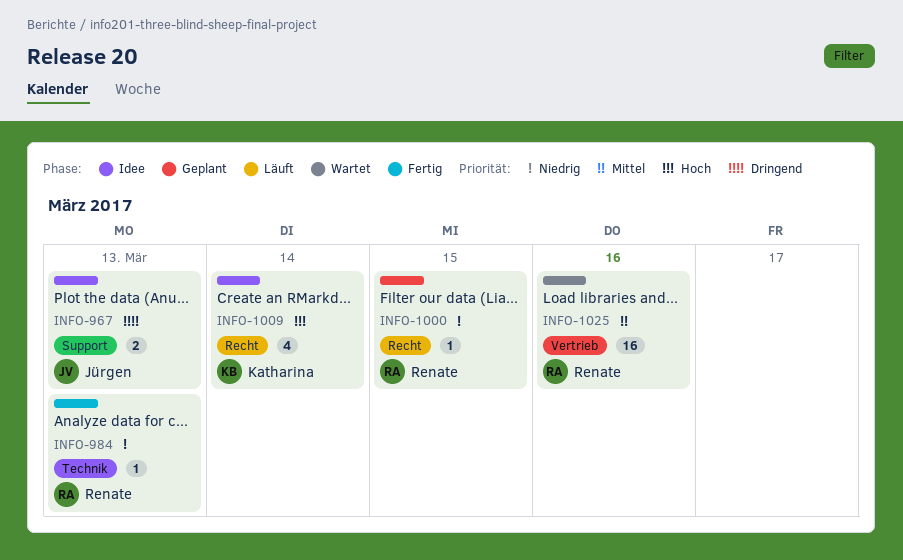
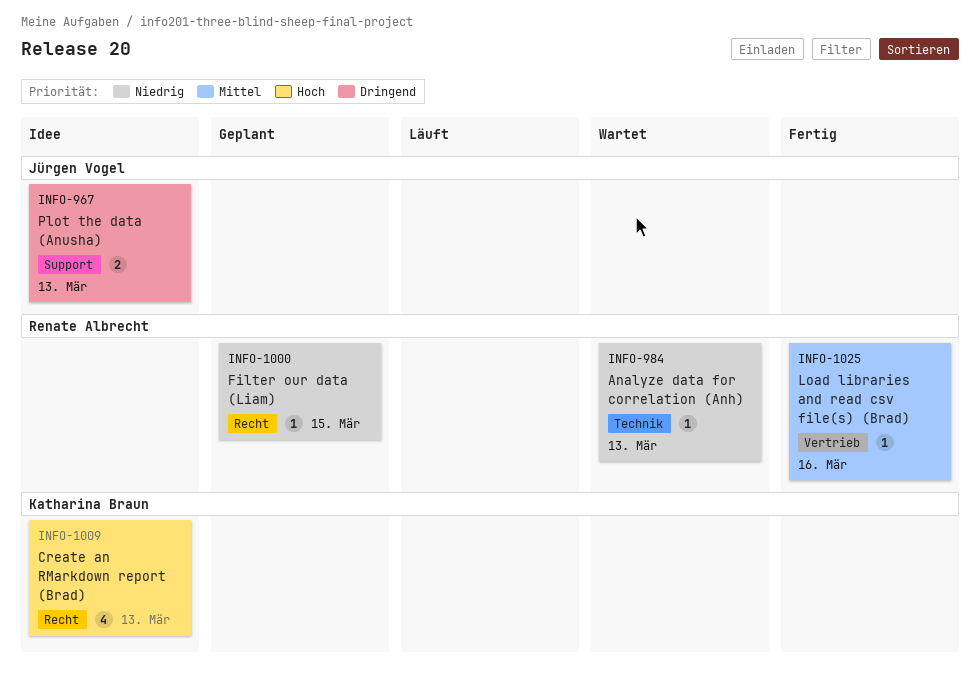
INFO-984, status: Fertig -> Wartet
INFO-1009, due: Mar 14 -> Mar 13
INFO-1025, status: Wartet -> Fertig
INFO-1025, estimate: 16 -> 1

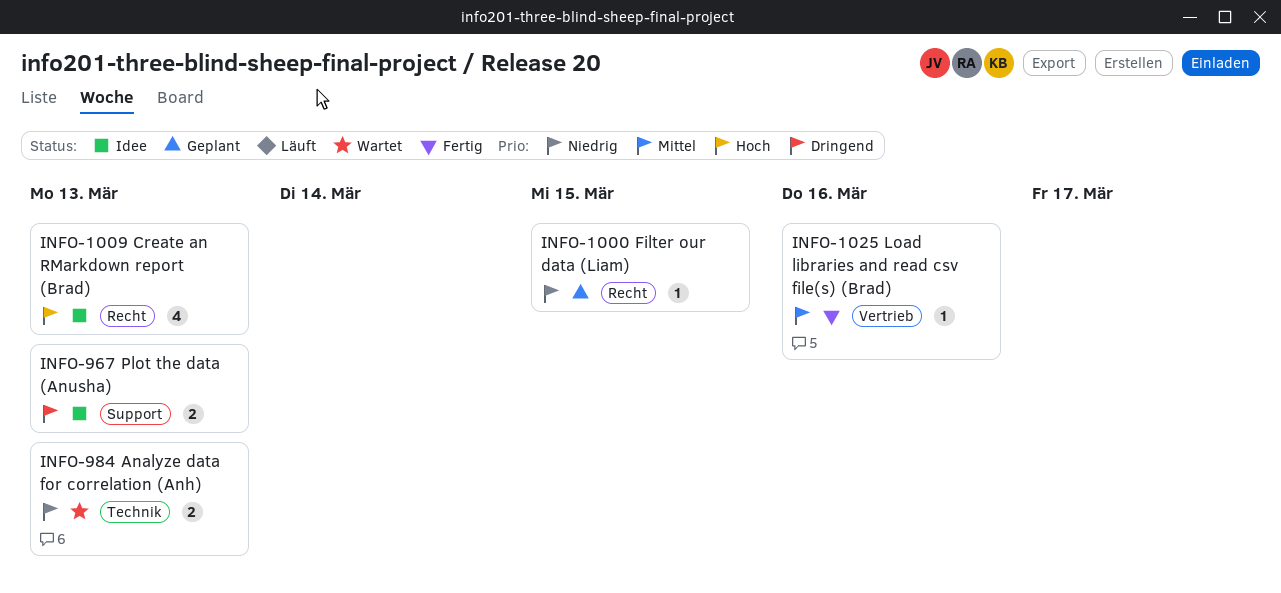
INFO-984, estimate: 1 -> 2

